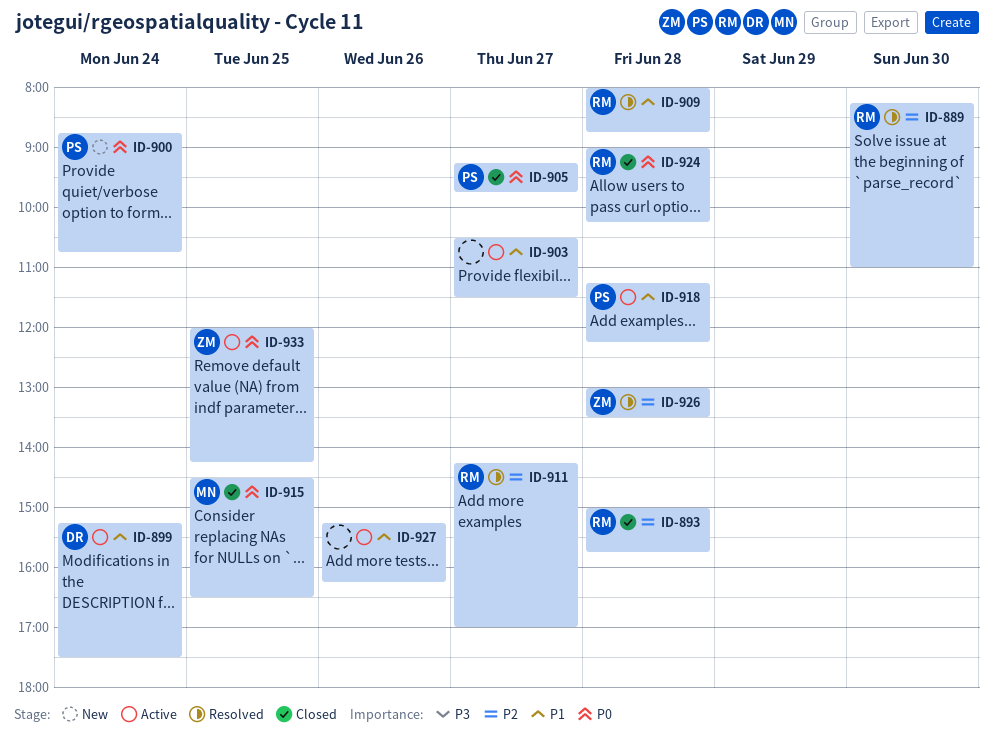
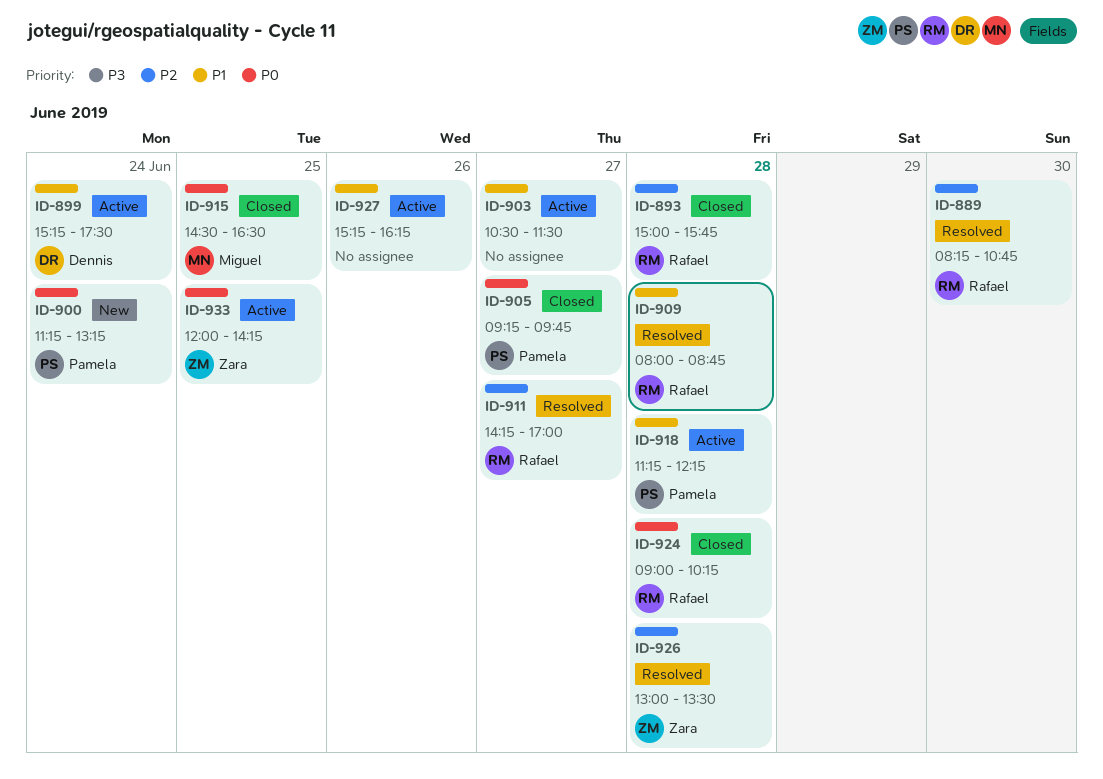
ID-889, ends: 11:00 -> 10:45
ID-900, begins: 08:45 -> 11:15
ID-900, ends: 10:45 -> 13:15

